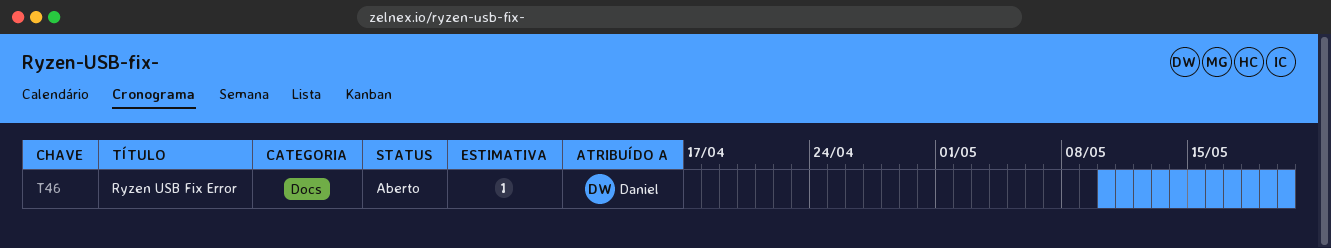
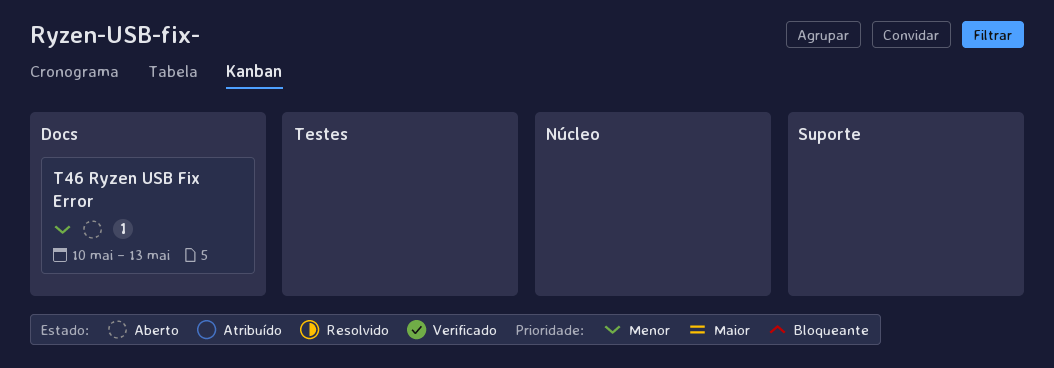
T46, due: May 20 -> May 13

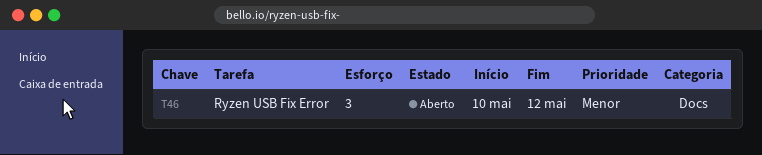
T46, estimate: 1 -> 3
T46, due: May 13 -> May 12

